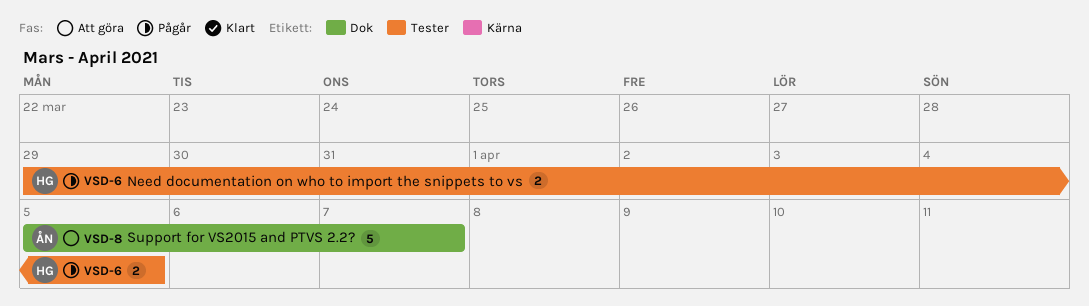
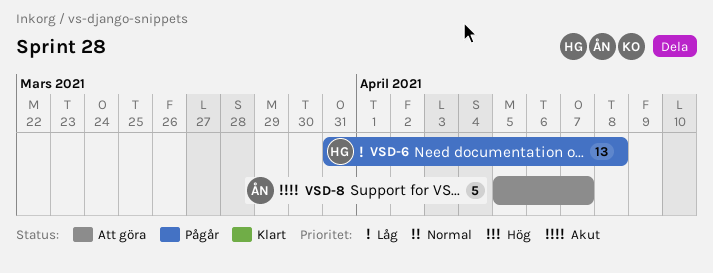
VSD-6, estimate: 2 -> 13
VSD-6, start: Mar 29 -> Mar 31
VSD-6, due: Apr 5 -> Apr 8

